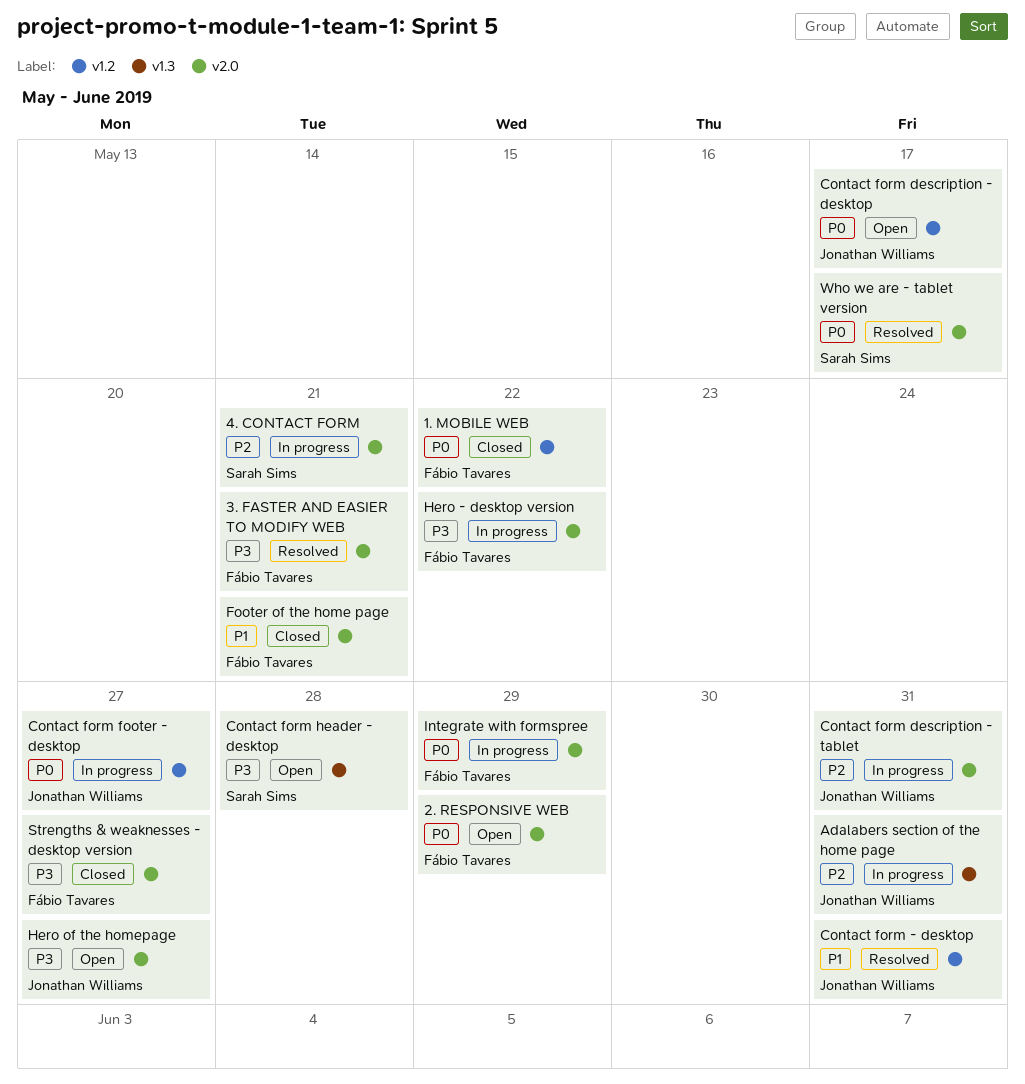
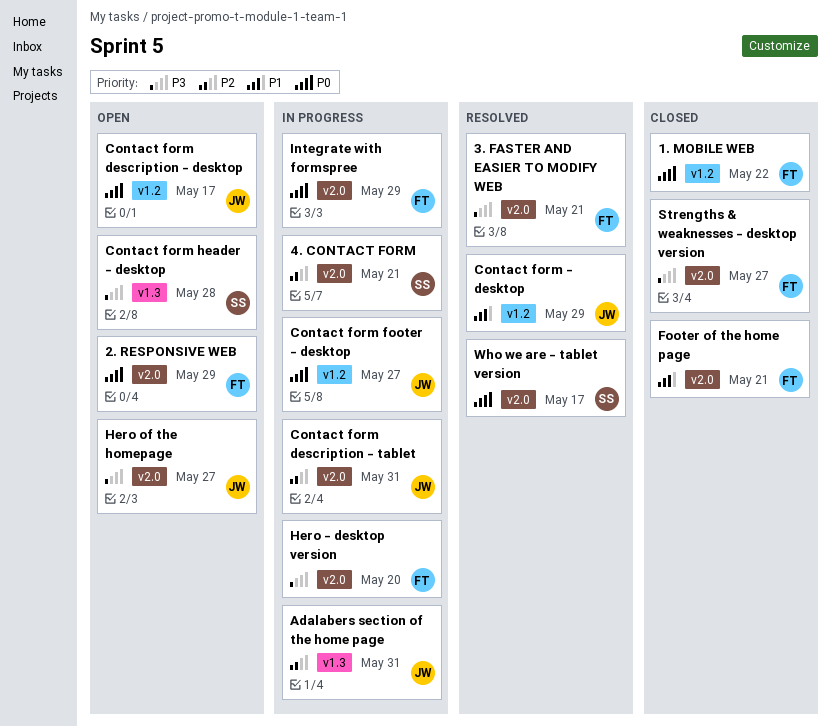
Contact form - desktop, due: May 31 -> May 29
Hero - desktop version, due: May 22 -> May 20

